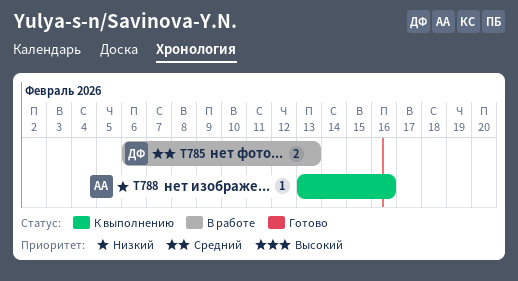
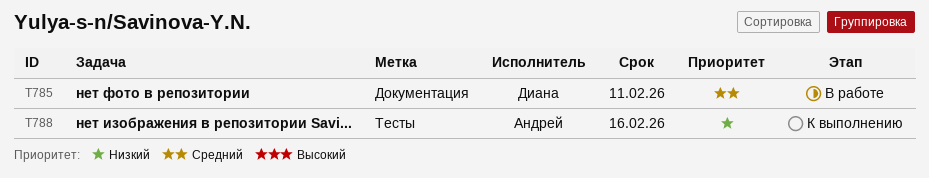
T785, due: Feb 13 -> Feb 11

